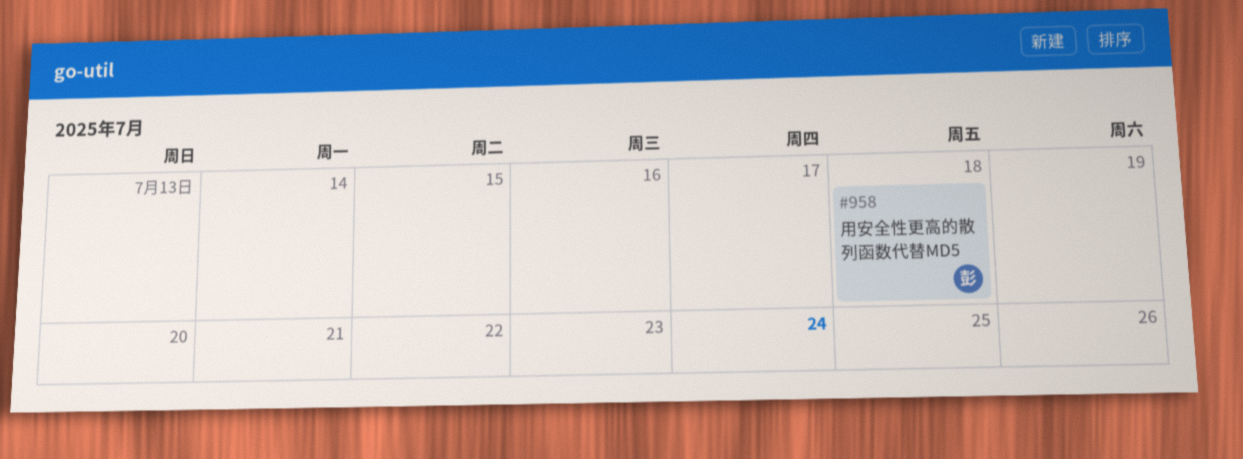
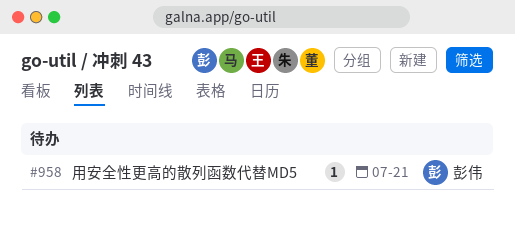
#958, due: Jul 18 -> Jul 21

